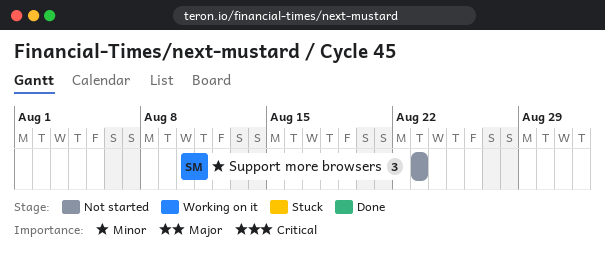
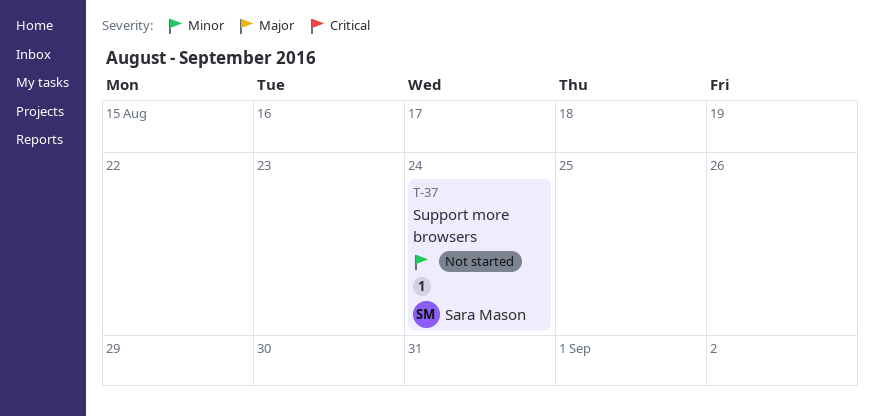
Support more browsers, estimate: 3 -> 1
Support more browsers, due: Aug 23 -> Aug 24

